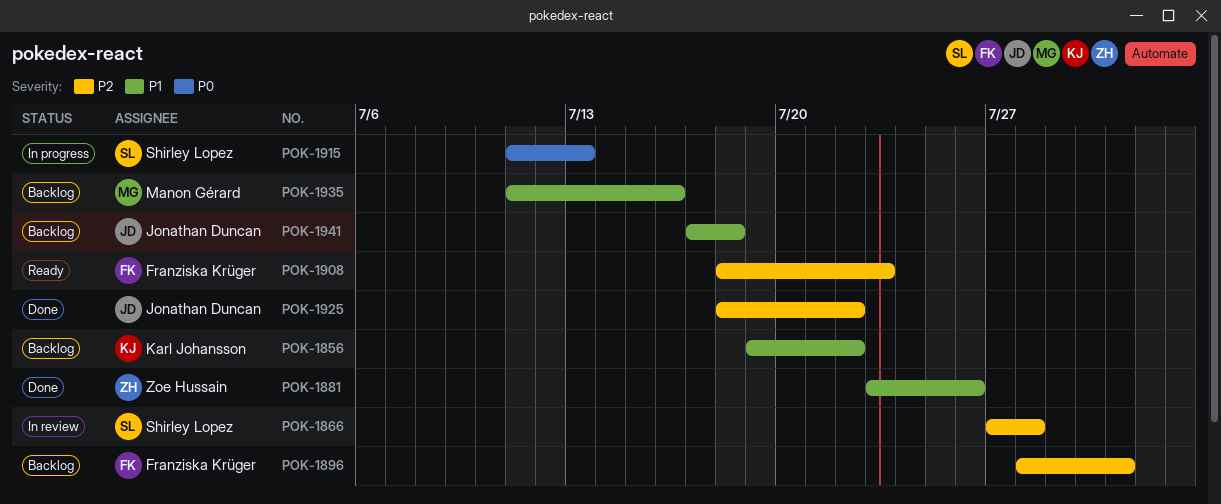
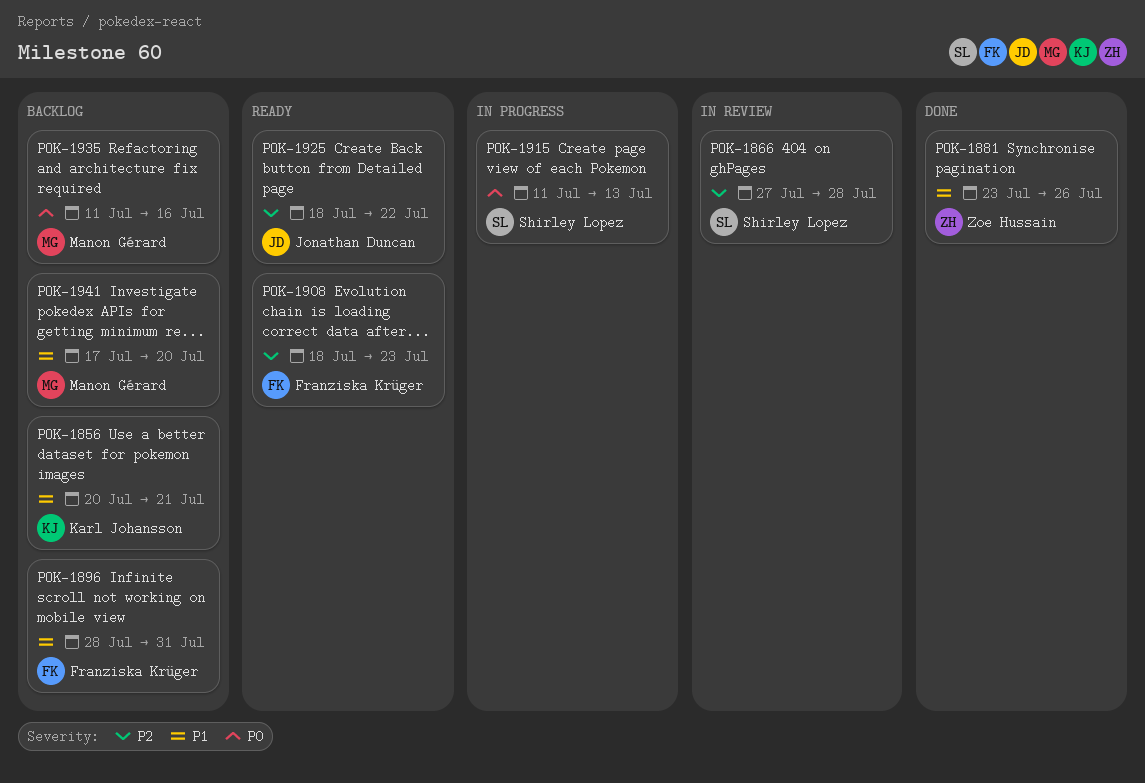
POK-1856, start: Jul 19 -> Jul 20
POK-1856, due: Jul 22 -> Jul 21
POK-1896, priority: P2 -> P1
POK-1925, status: Done -> Ready
POK-1935, priority: P1 -> P0
POK-1941, owner: Jonathan Duncan -> Manon Gérard
POK-1941, due: Jul 18 -> Jul 20

